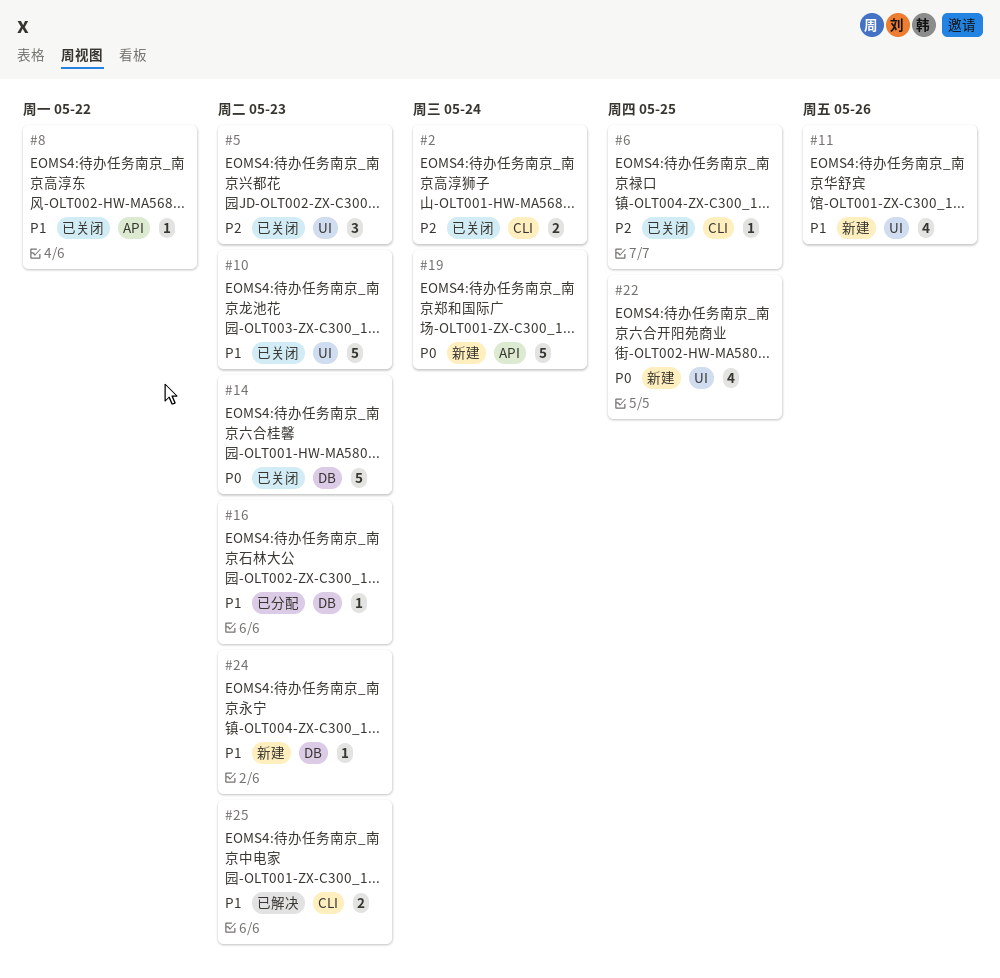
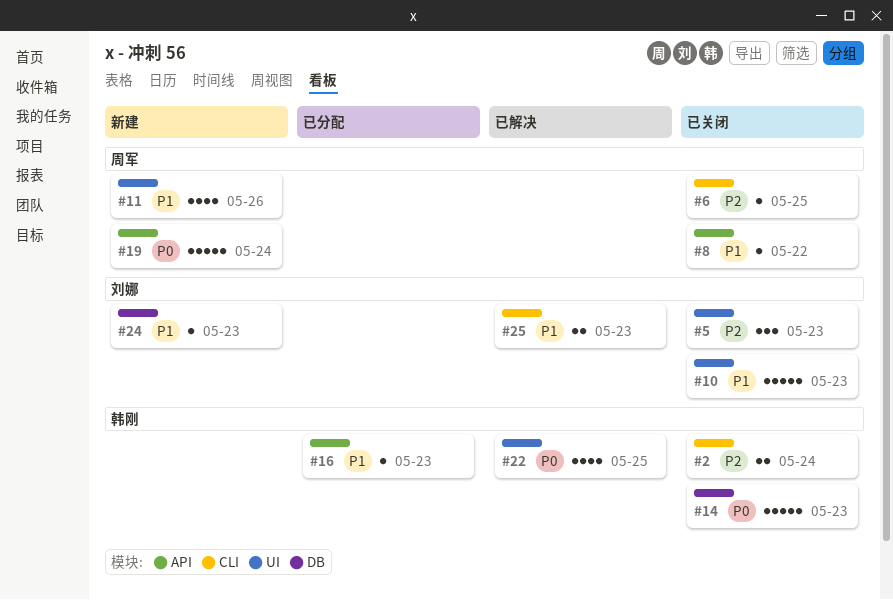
#16, label: DB -> API
#22, status: 新建 -> 已解决

